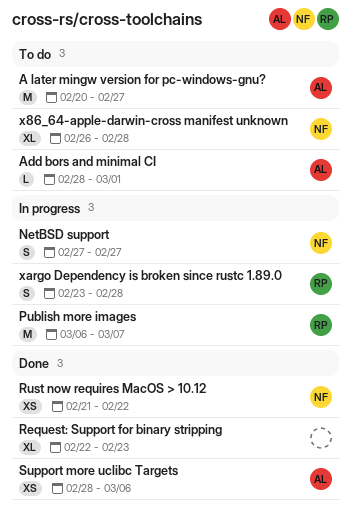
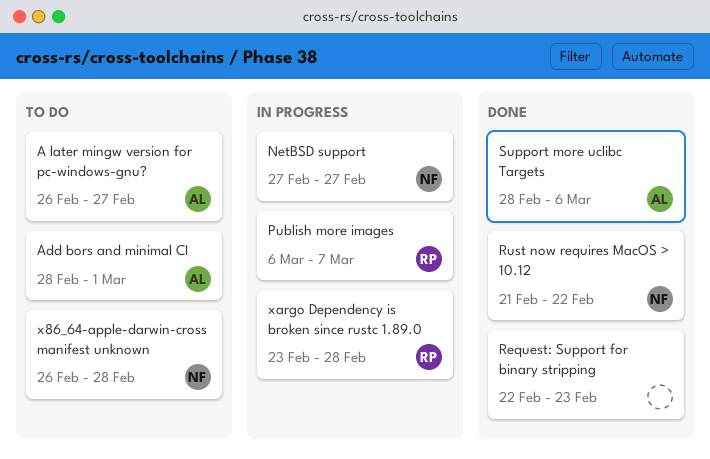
A later mingw version for pc-windows-gnu?, start: Feb 20 -> Feb 26

